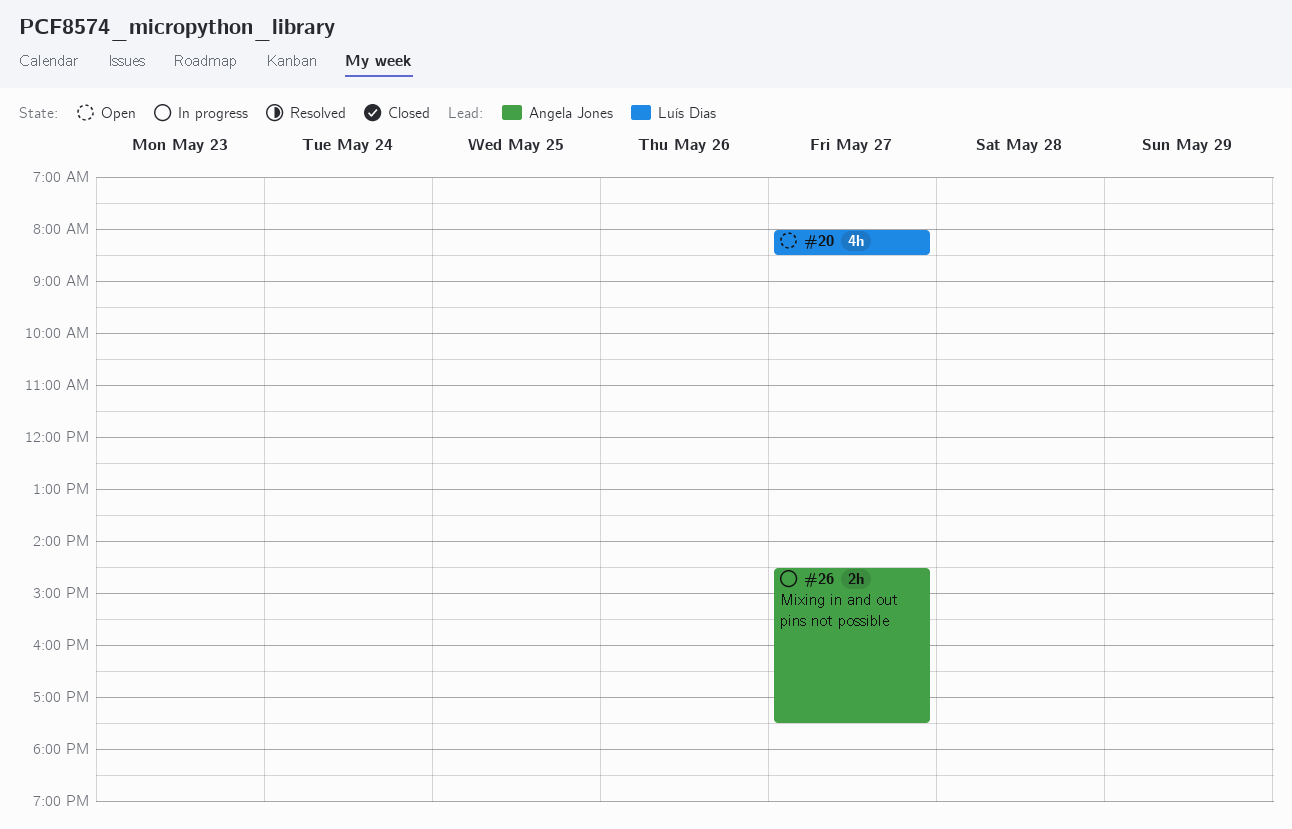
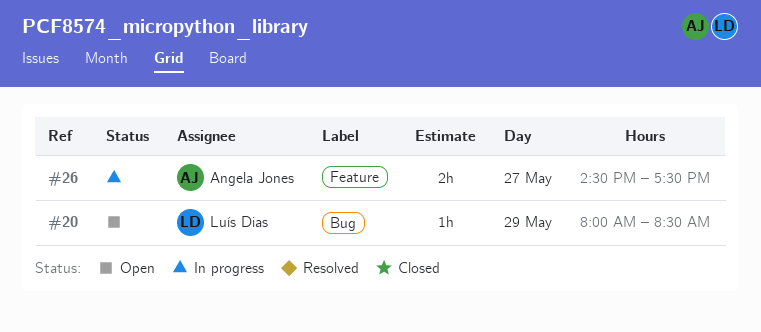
#20, estimate: 4h -> 1h
#20, day: May 27 -> May 29

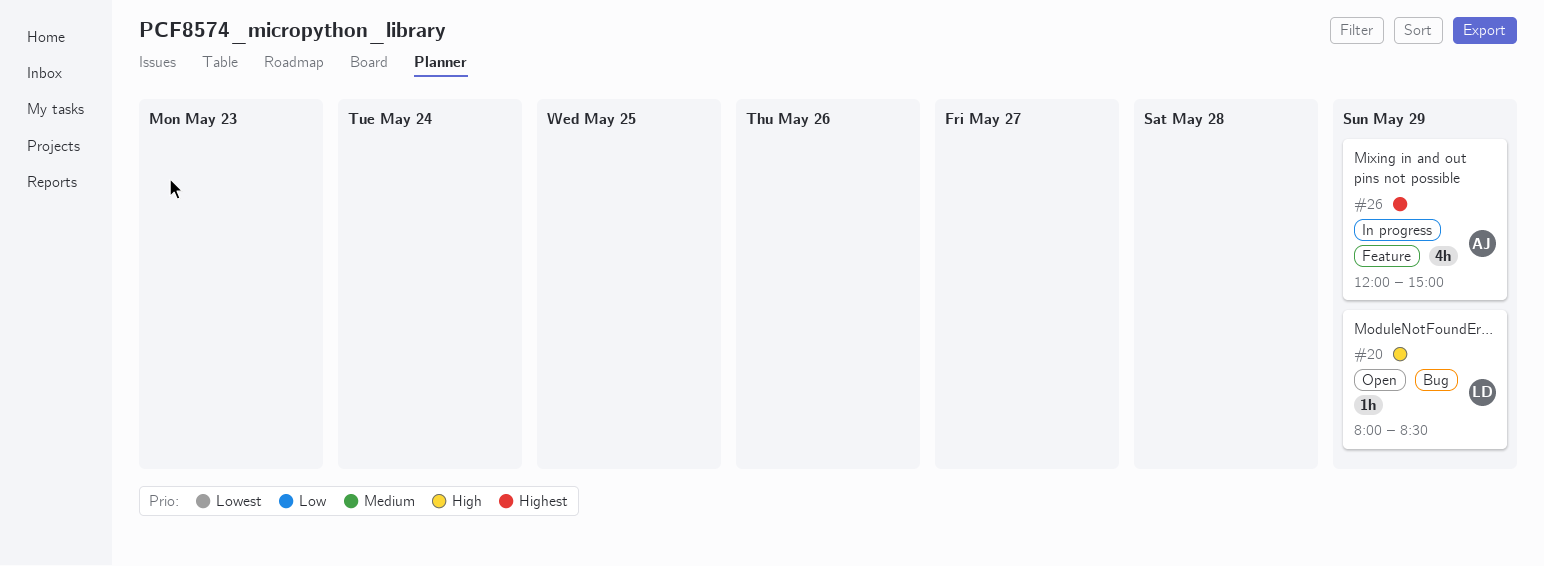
#26, estimate: 2h -> 4h
#26, day: May 27 -> May 29
#26, begins: 14:30 -> 12:00
#26, ends: 17:30 -> 15:00

